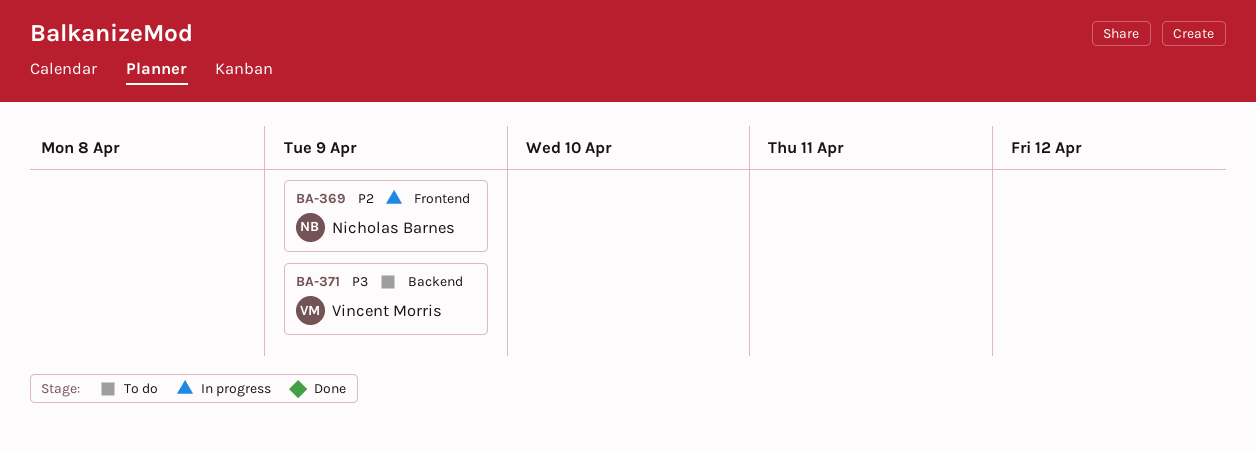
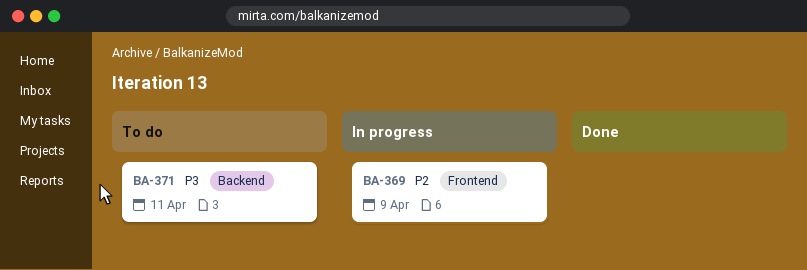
BA-371, due: Apr 9 -> Apr 11

